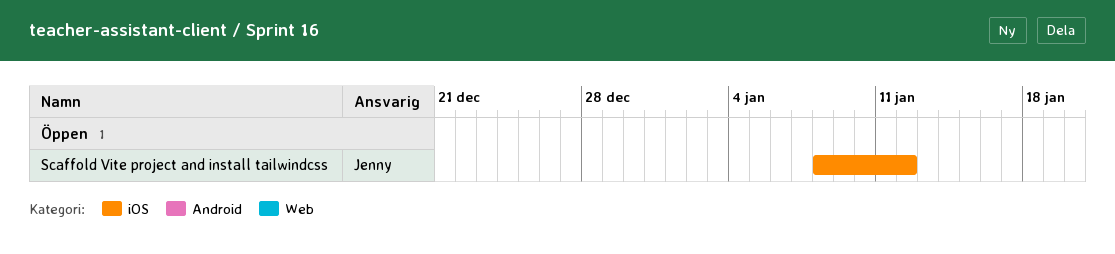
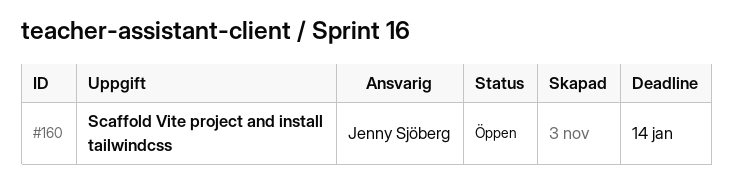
Scaffold Vite project and install tailwindcss, due: Jan 12 -> Jan 14

